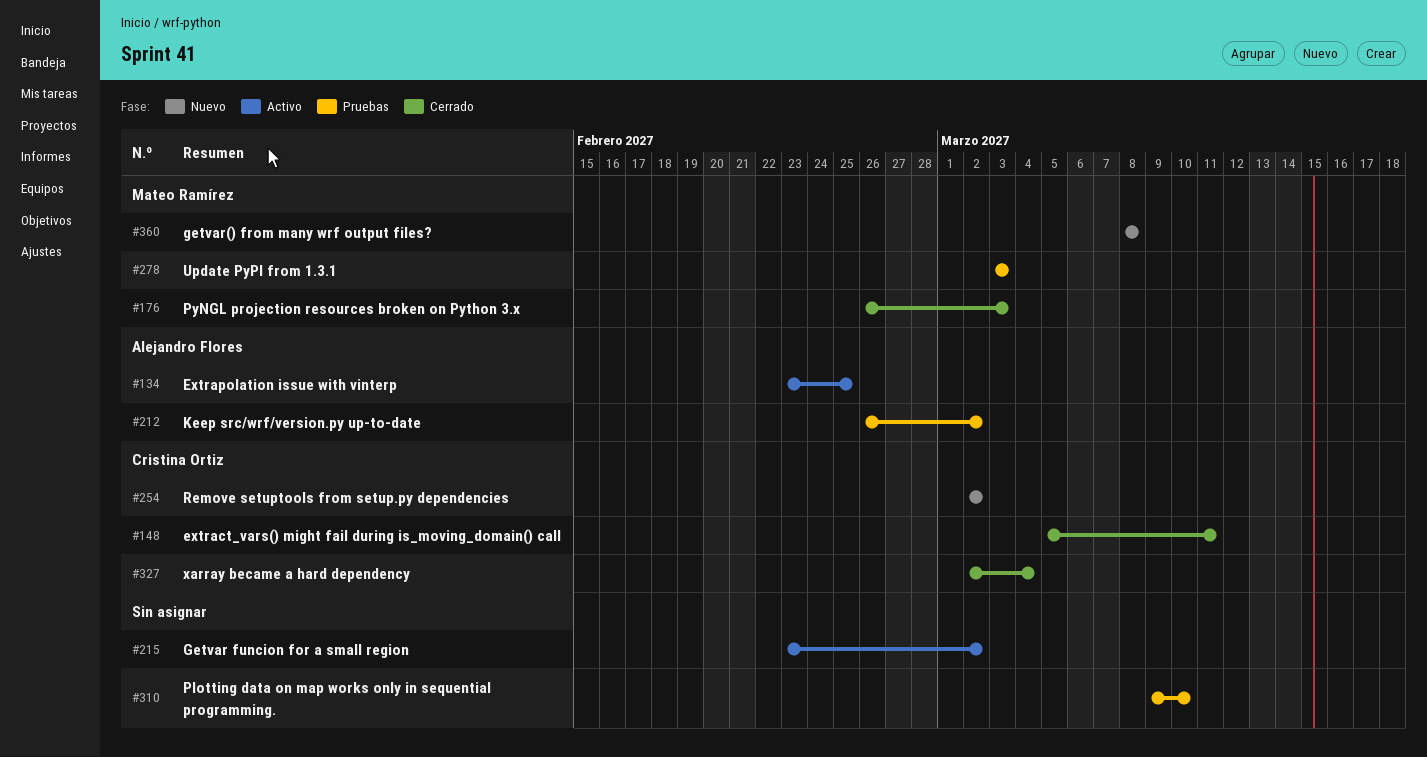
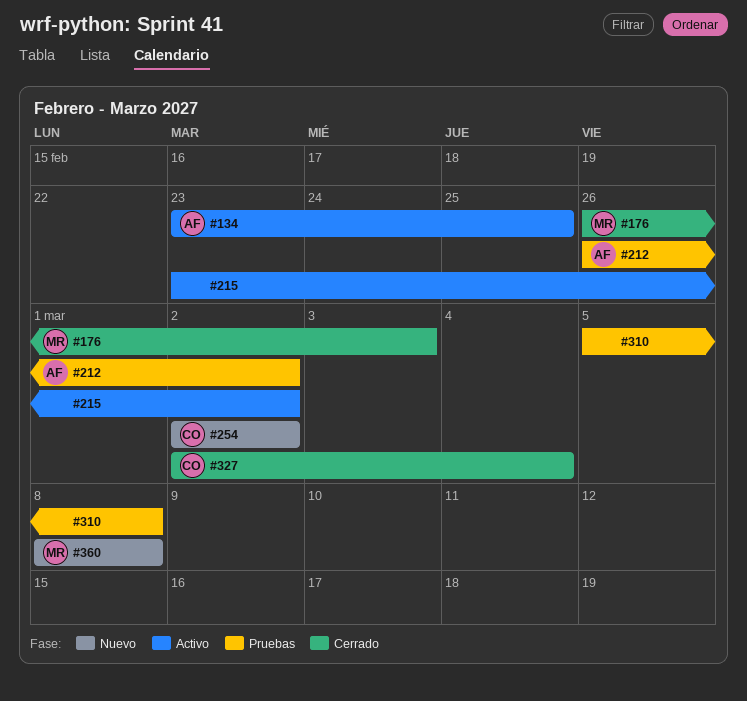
#148: present -> none
#278: present -> none
#310, start: Mar 9 -> Mar 5
#310, due: Mar 10 -> Mar 8

